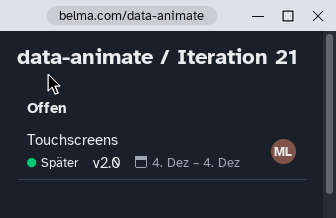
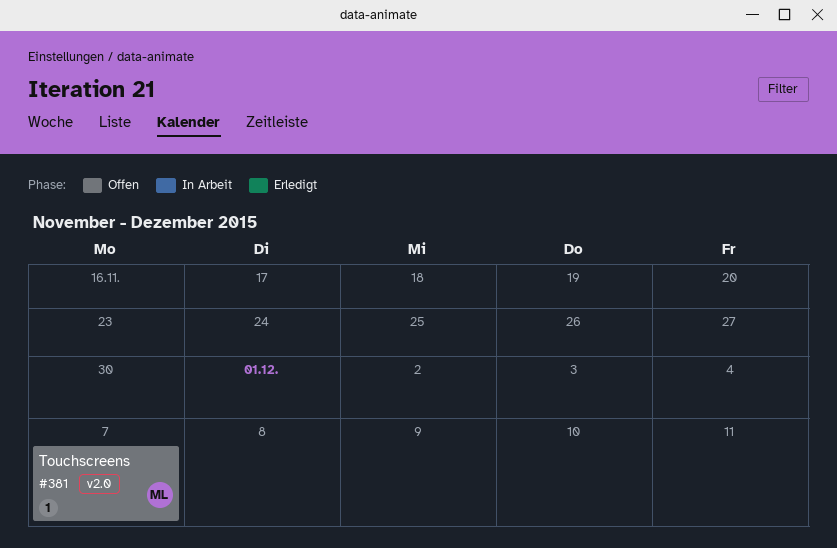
Touchscreens, due: Dec 4 -> Dec 7

